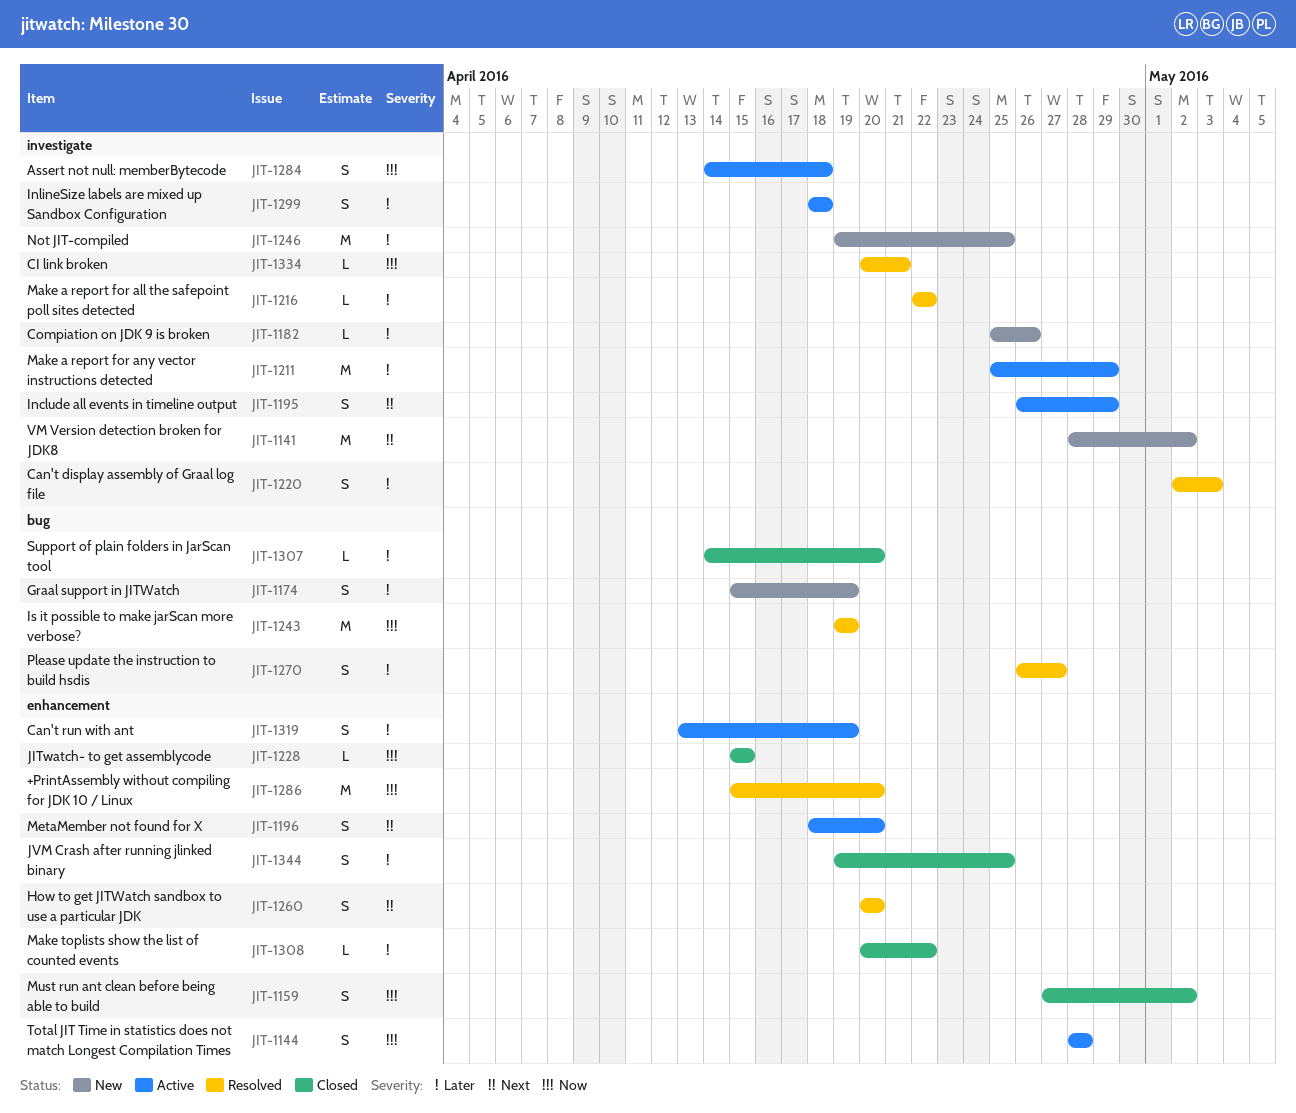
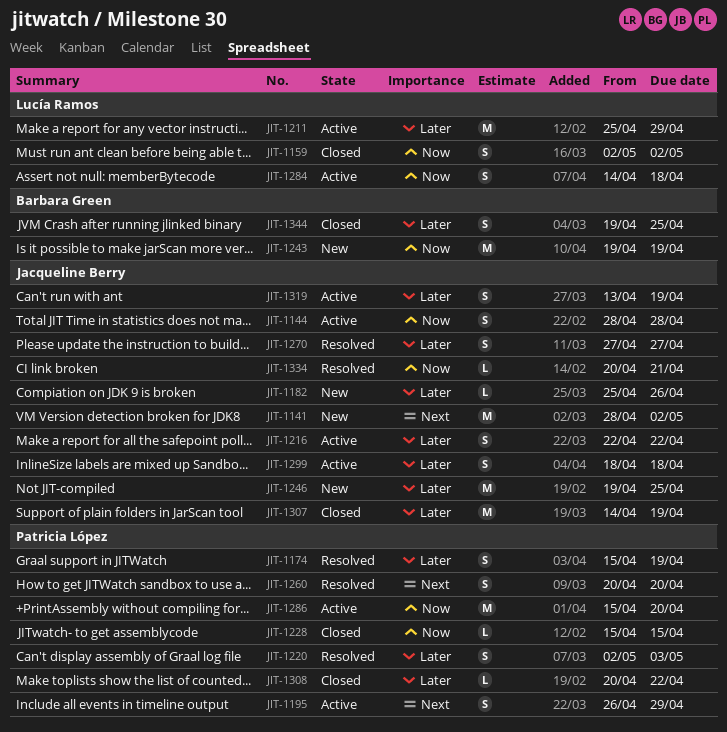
JIT-1159, start: Apr 27 -> May 2
JIT-1174, status: New -> Resolved
JIT-1196: present -> none
JIT-1216, status: Resolved -> Active
JIT-1216, estimate: L -> S
JIT-1243, status: Resolved -> New
JIT-1270, start: Apr 26 -> Apr 27
JIT-1286, status: Resolved -> Active
JIT-1307, estimate: L -> M
JIT-1307, due: Apr 20 -> Apr 19

